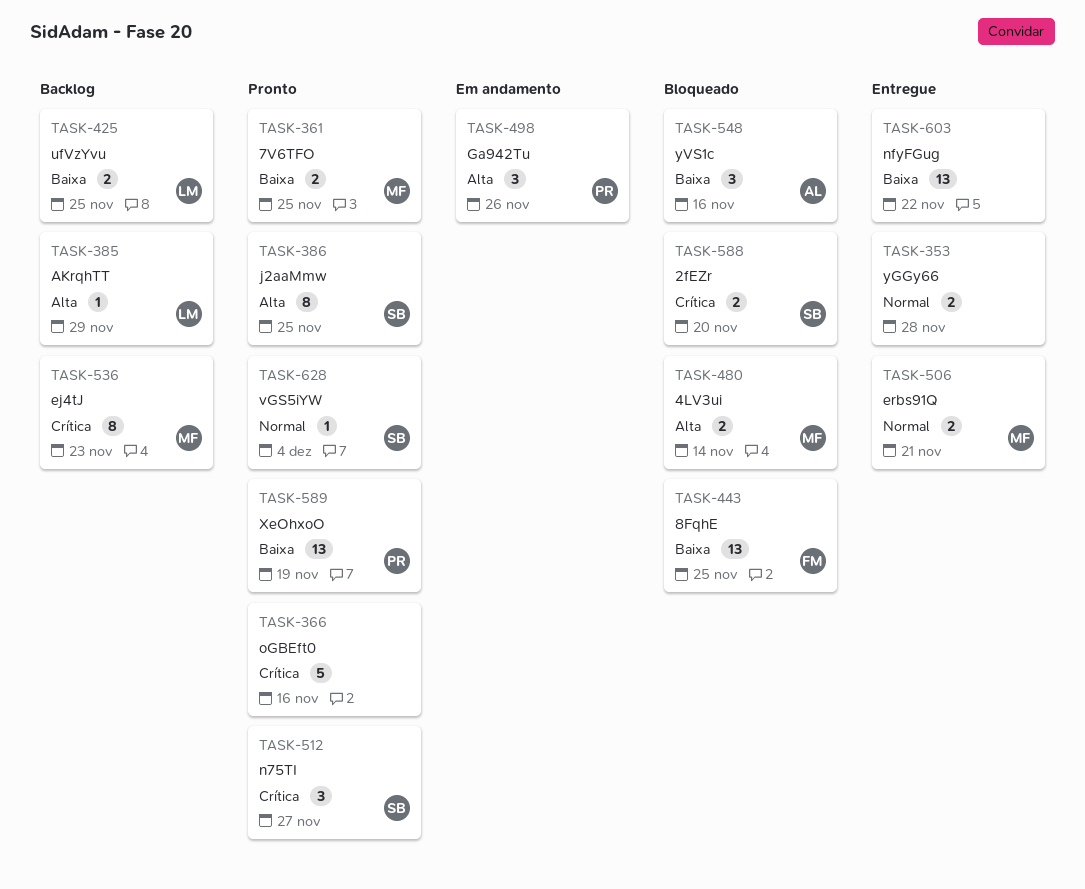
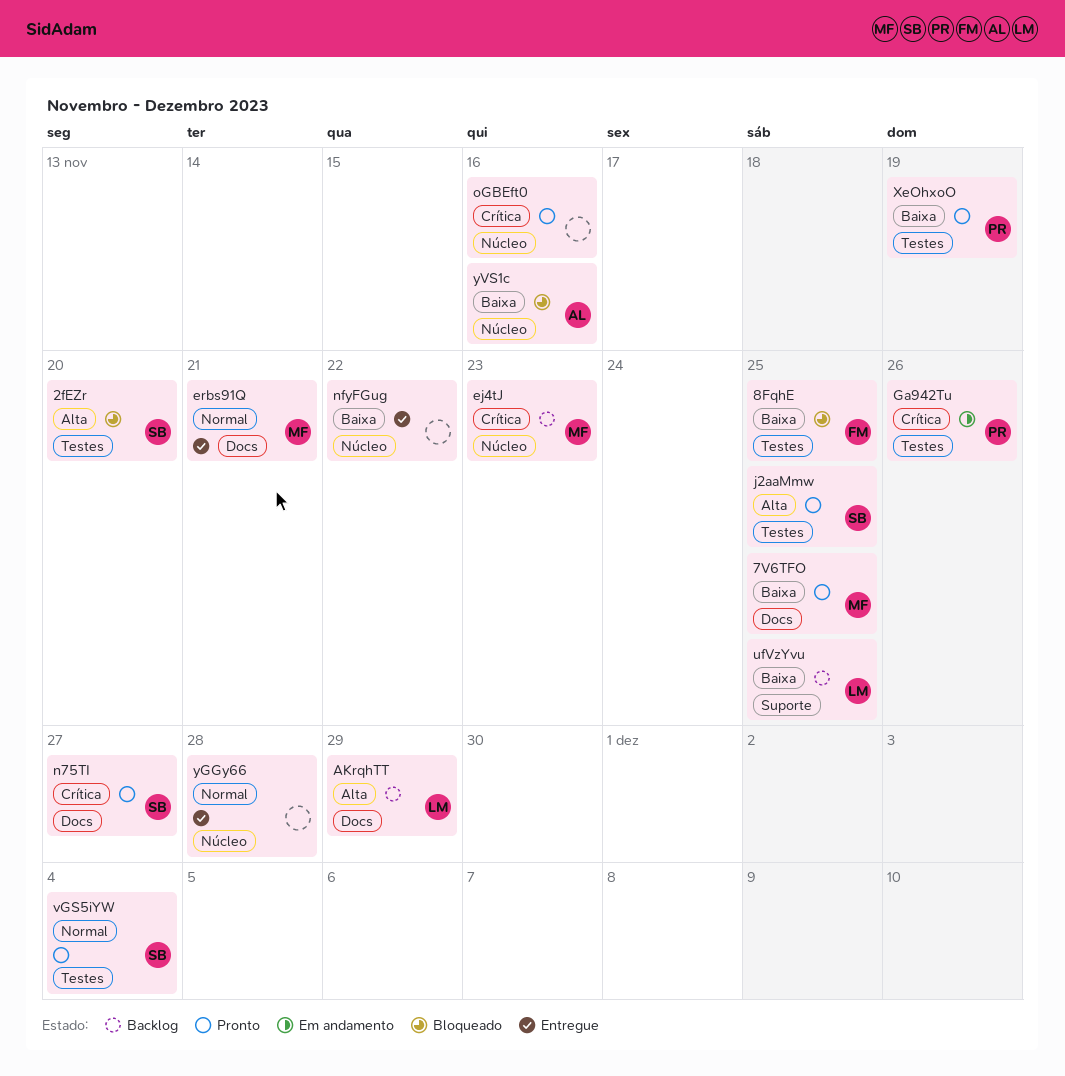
2fEZr, priority: Crítica -> Alta
4LV3ui: present -> none
Ga942Tu, priority: Alta -> Crítica

